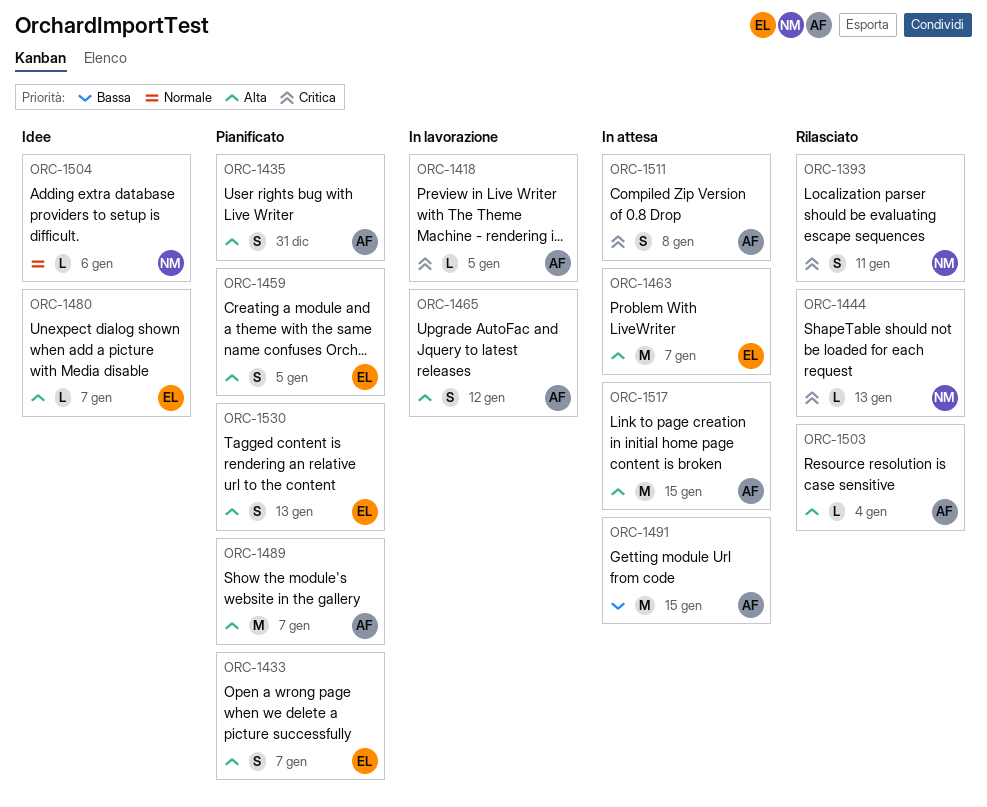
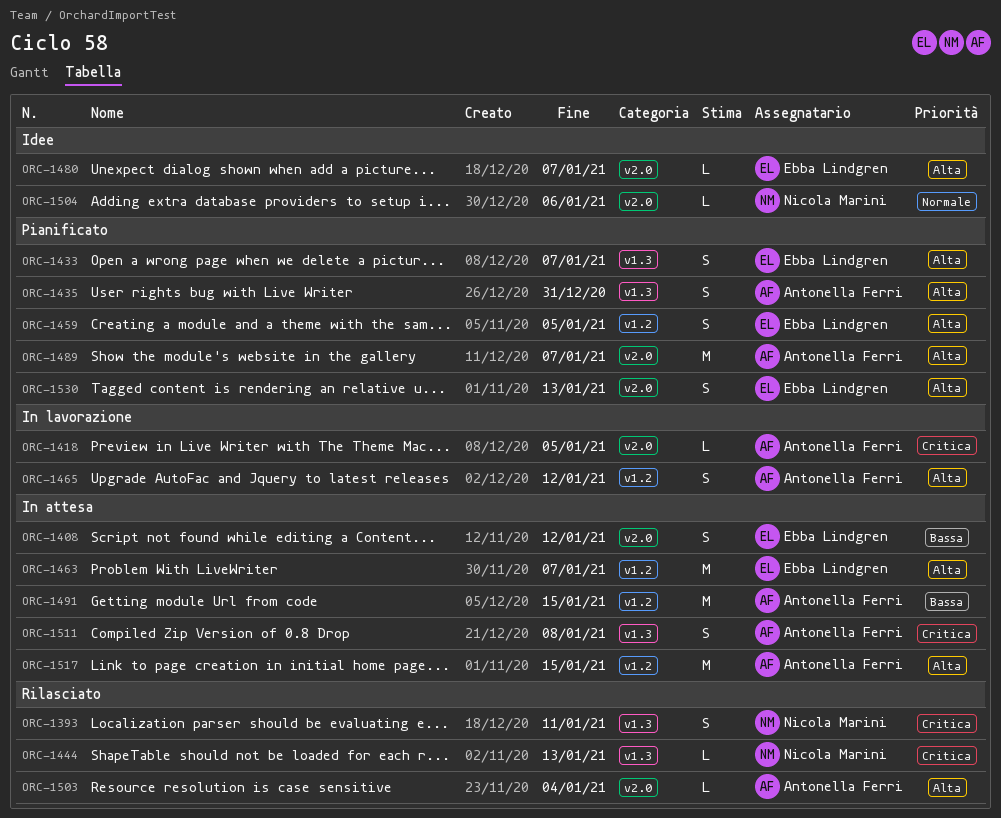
ORC-1408: none -> present

